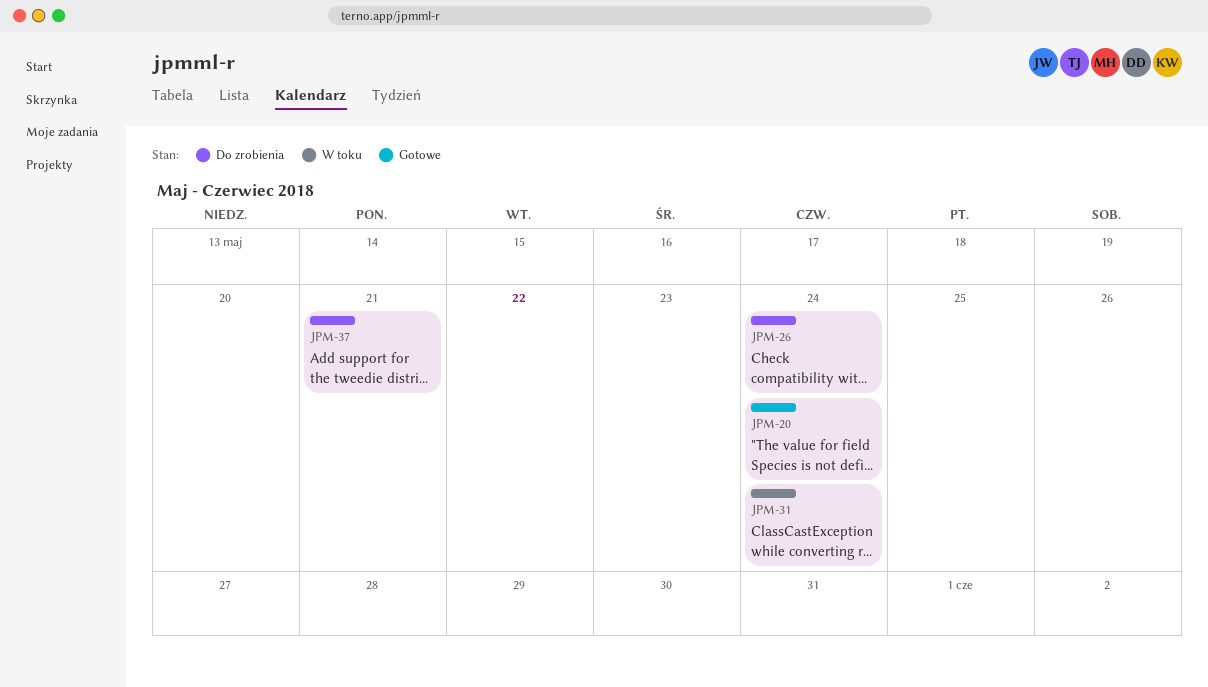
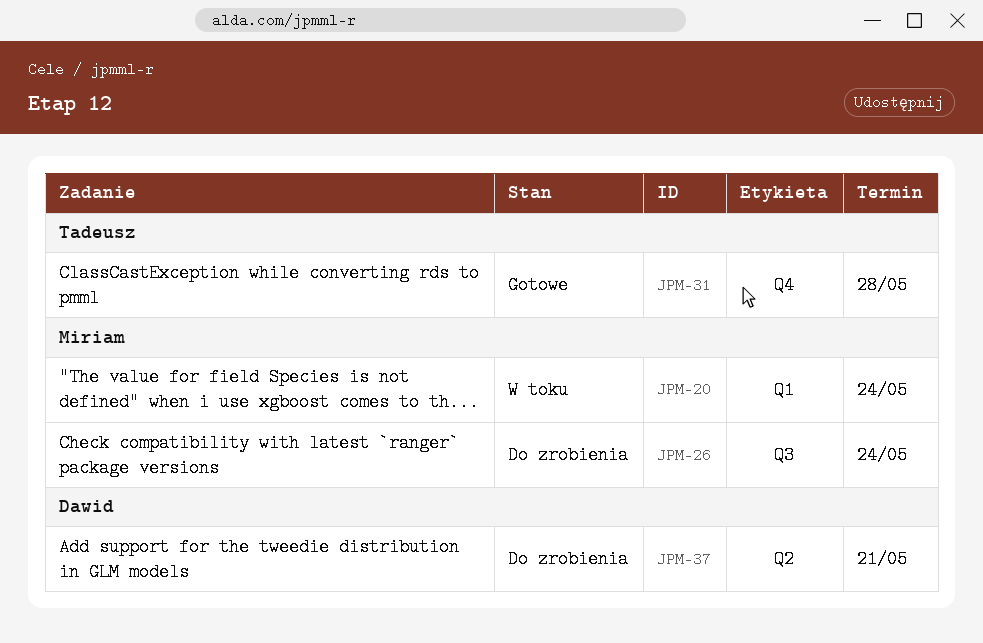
JPM-20, status: Gotowe -> W toku
JPM-31, status: W toku -> Gotowe
JPM-31, due: May 24 -> May 28

